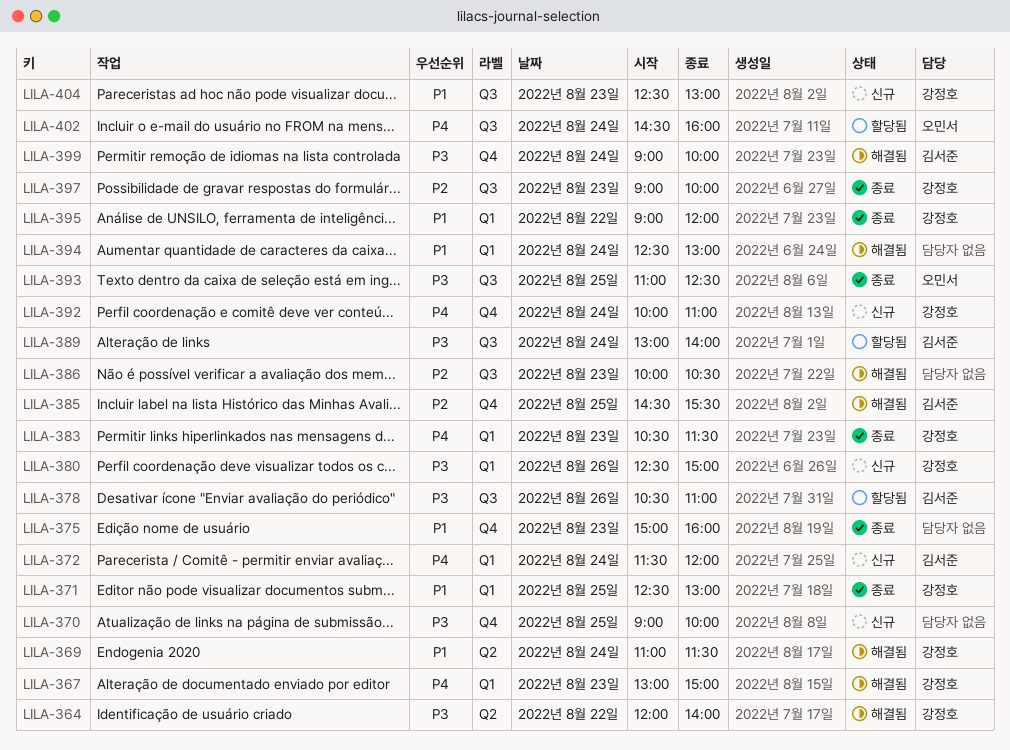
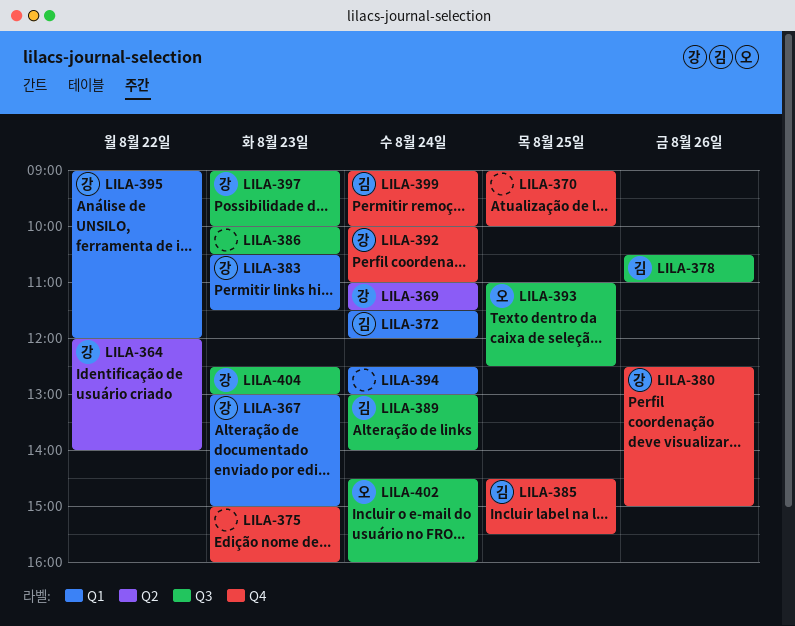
LILA-371: present -> none
LILA-380, label: Q1 -> Q4

